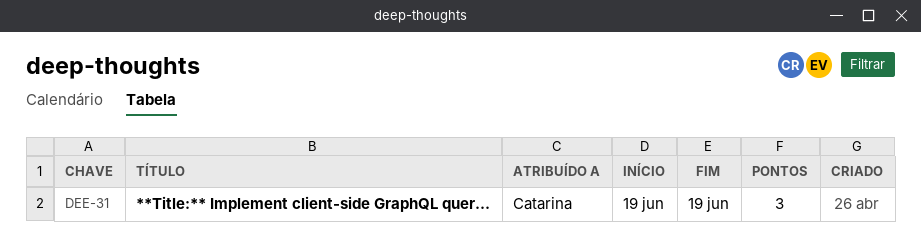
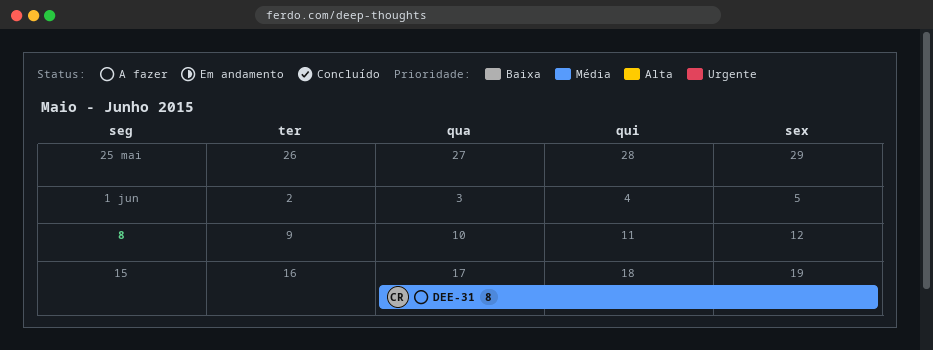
DEE-31, estimate: 3 -> 8
DEE-31, start: Jun 19 -> Jun 17

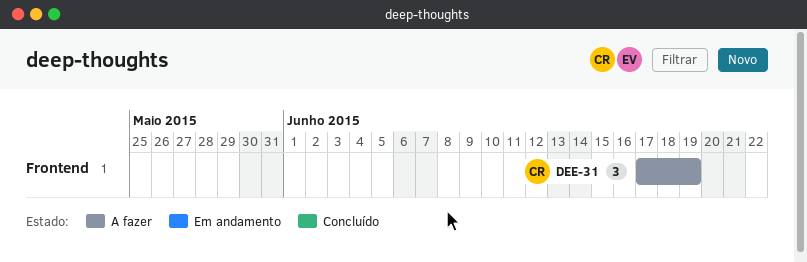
DEE-31, estimate: 8 -> 3

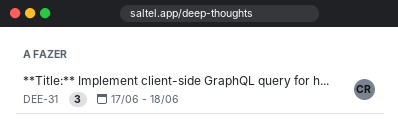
DEE-31, due: Jun 19 -> Jun 18

